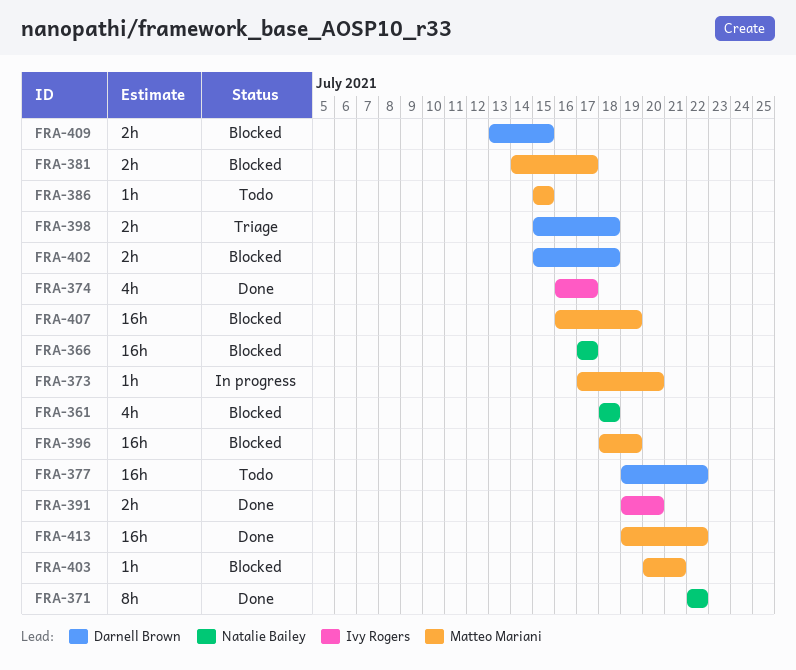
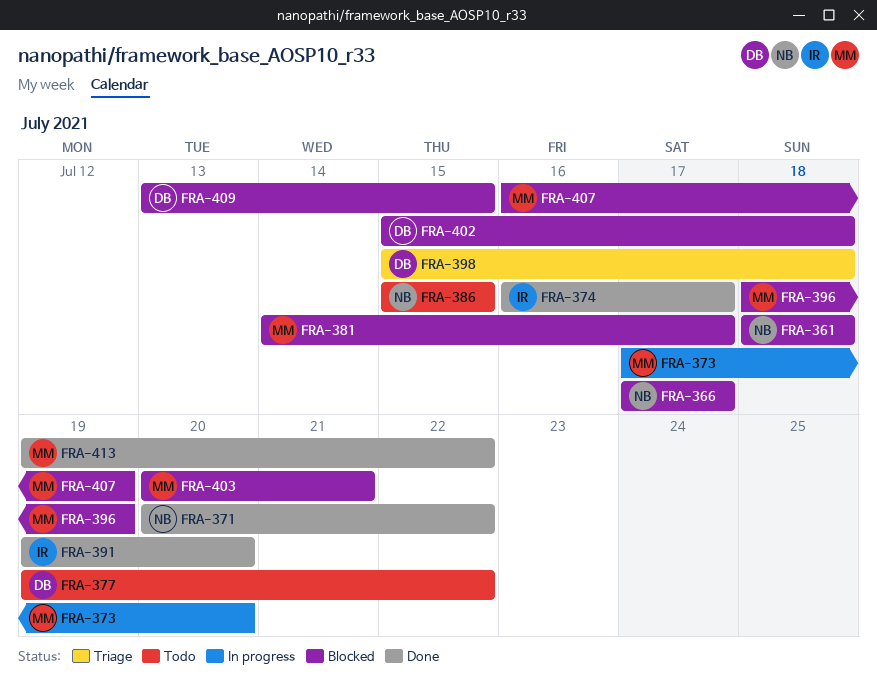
FRA-371, start: Jul 22 -> Jul 20
FRA-386, owner: Matteo Mariani -> Natalie Bailey

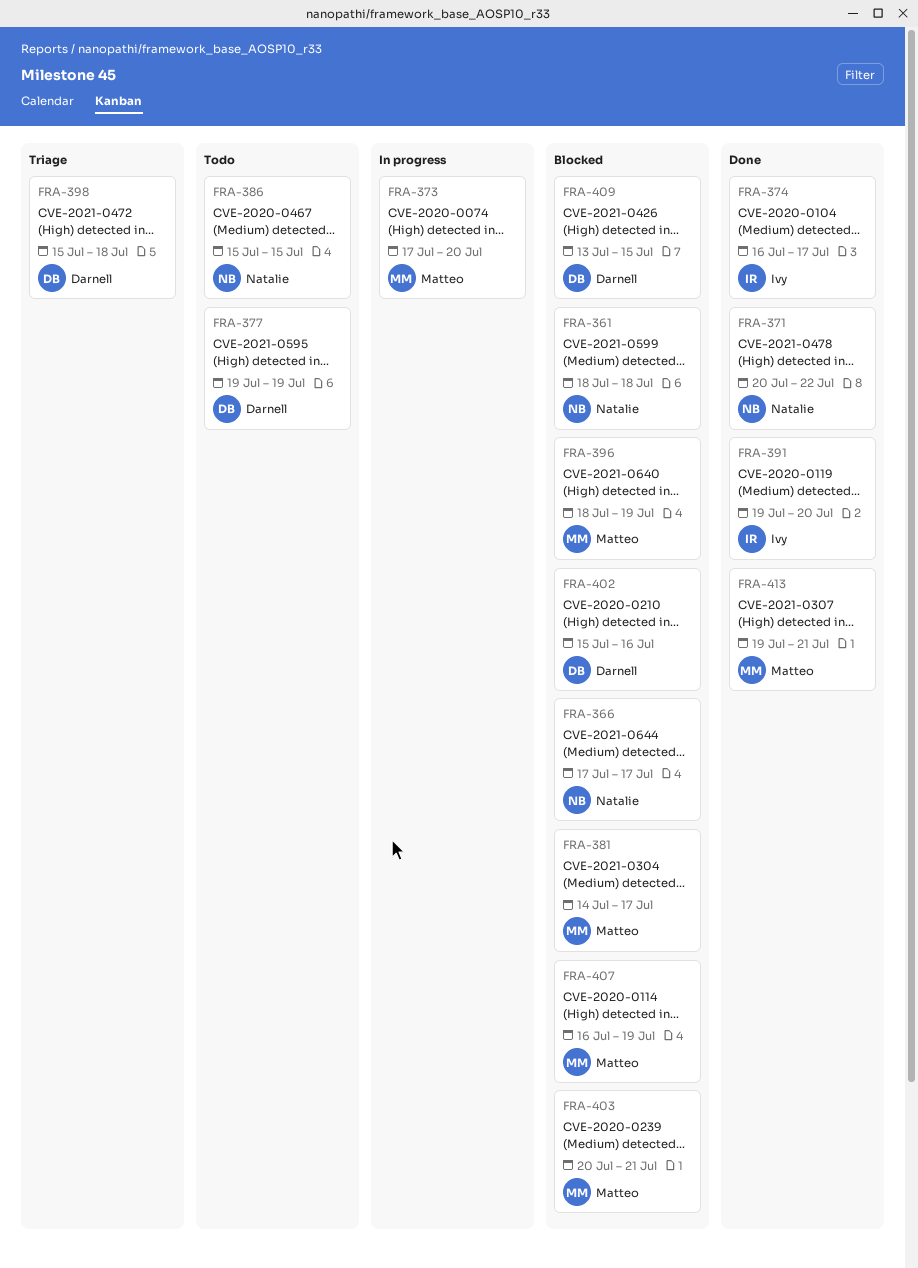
FRA-377, due: Jul 22 -> Jul 19
FRA-402, due: Jul 18 -> Jul 16
FRA-413, due: Jul 22 -> Jul 21

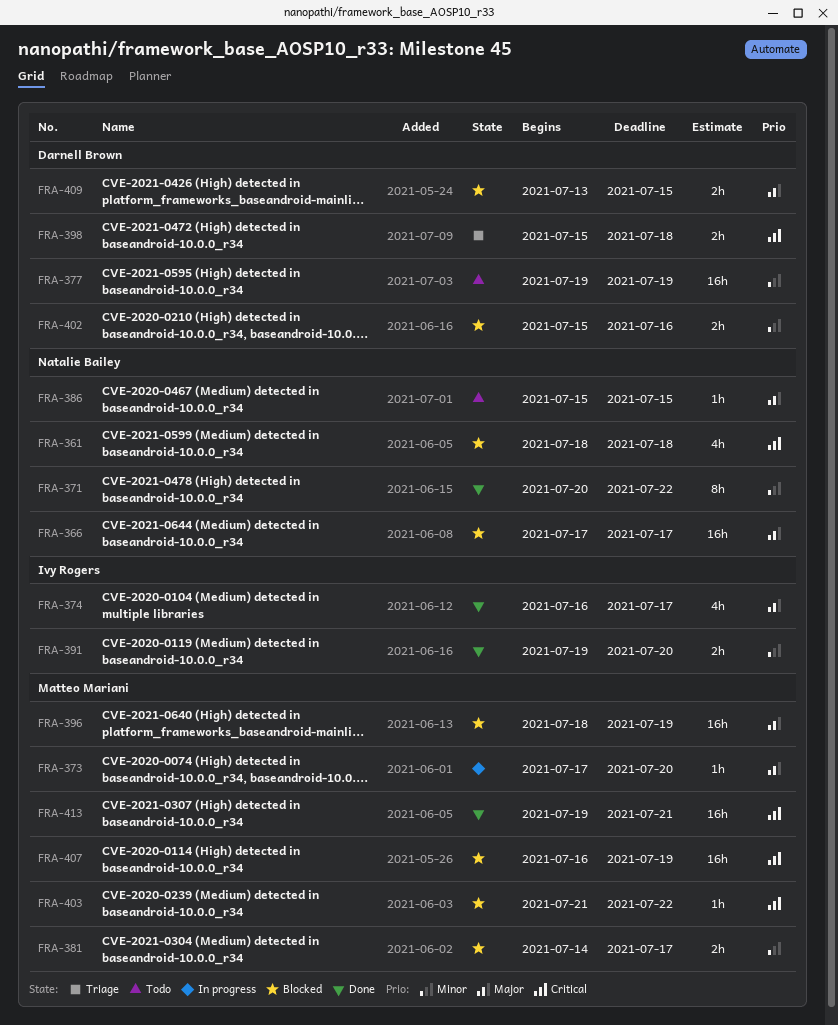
FRA-403, start: Jul 20 -> Jul 21
FRA-403, due: Jul 21 -> Jul 22

